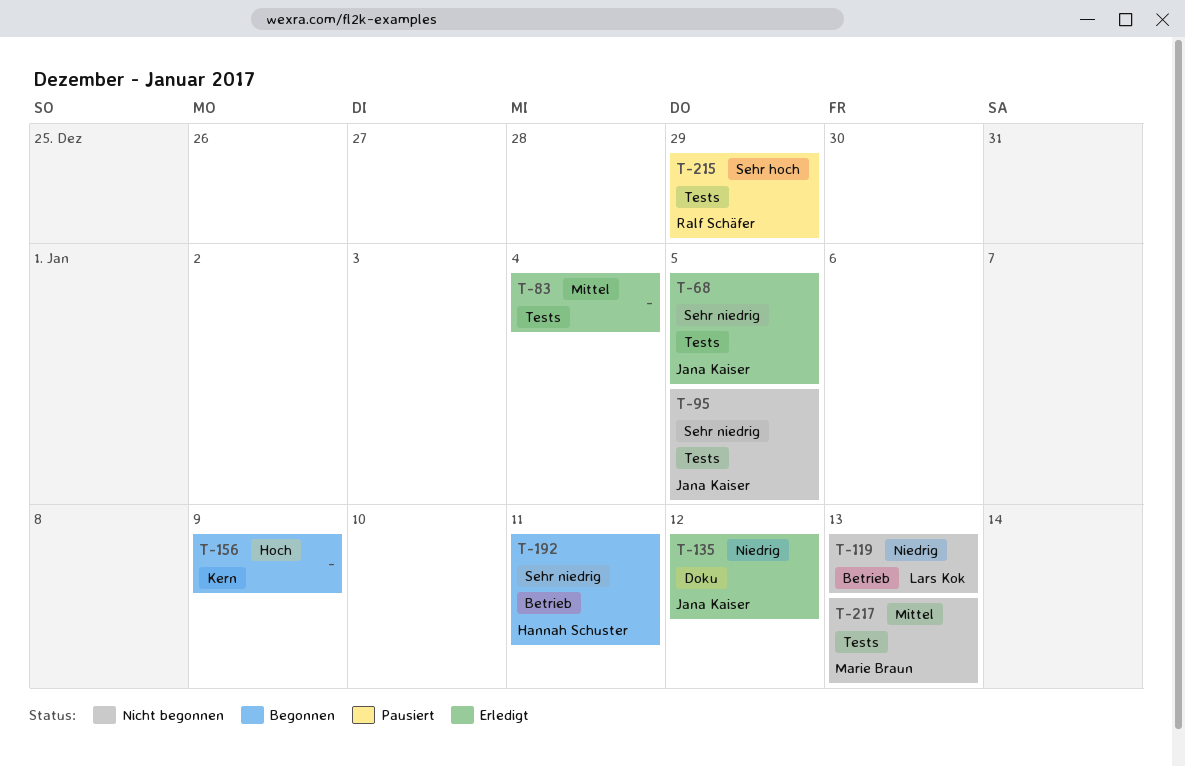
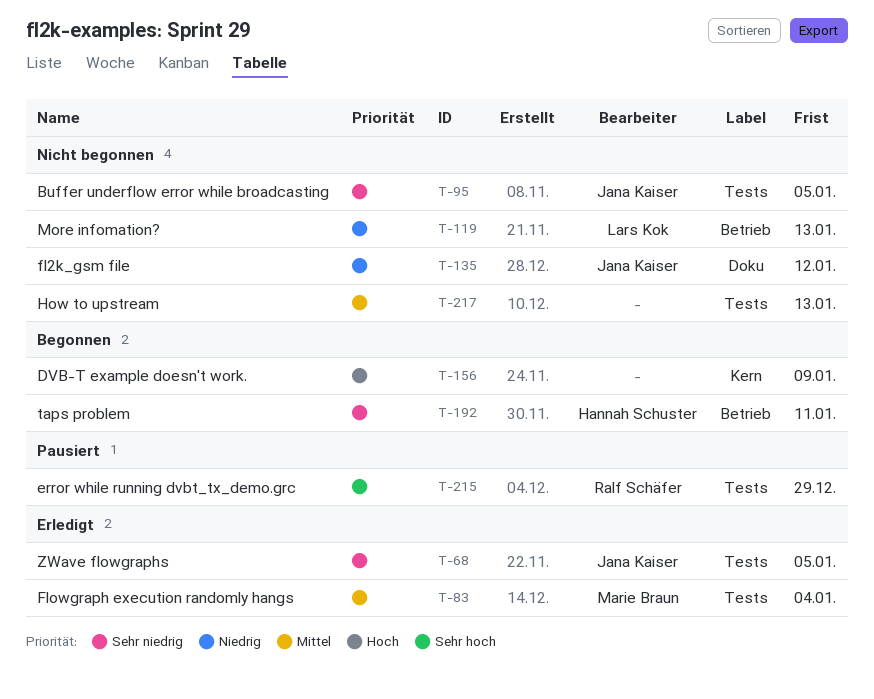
T-83, owner: none -> Marie Braun
T-135, status: Erledigt -> Nicht begonnen
T-217, owner: Marie Braun -> none

